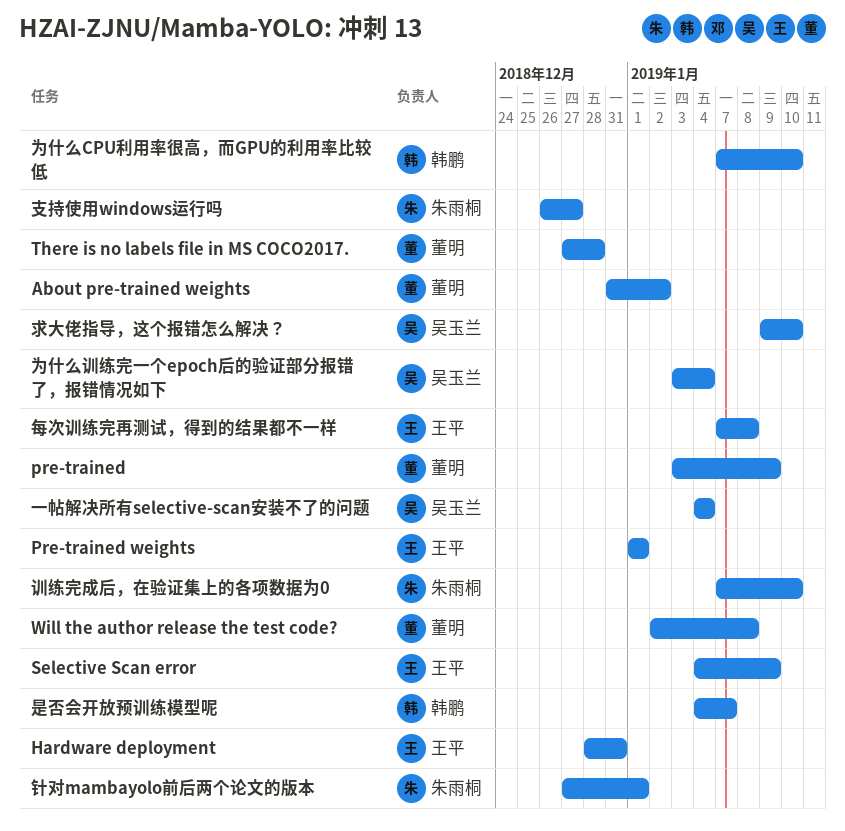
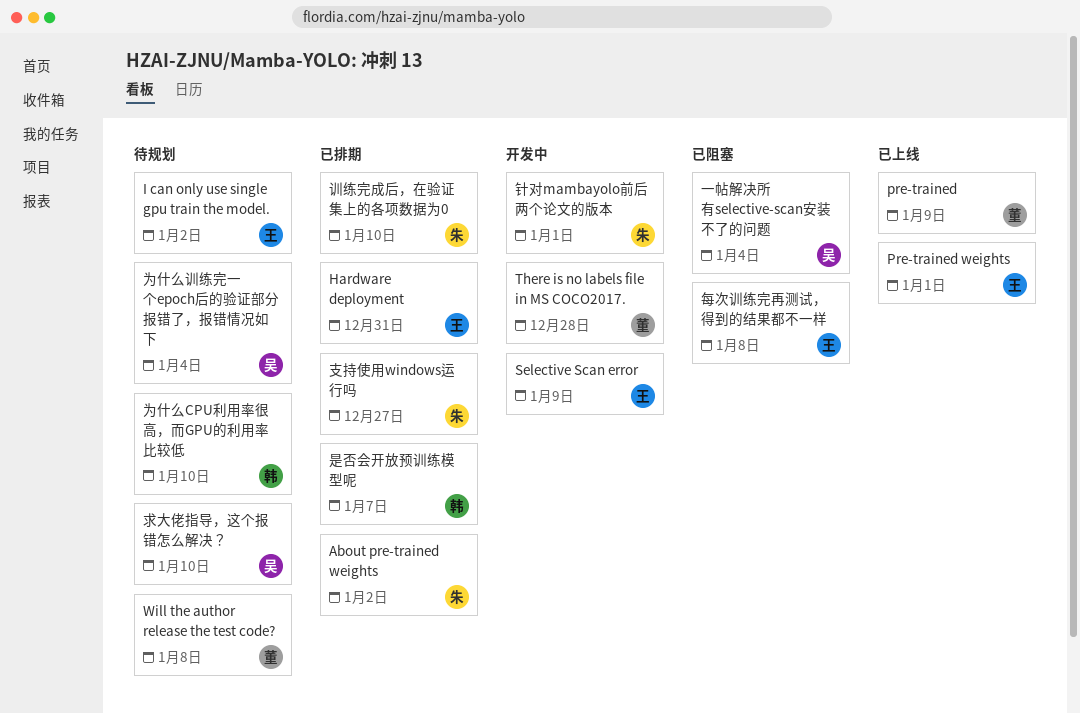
About pre-trained weights, owner: 董明 -> 朱雨桐
I can only use single gpu train the model.: none -> present

